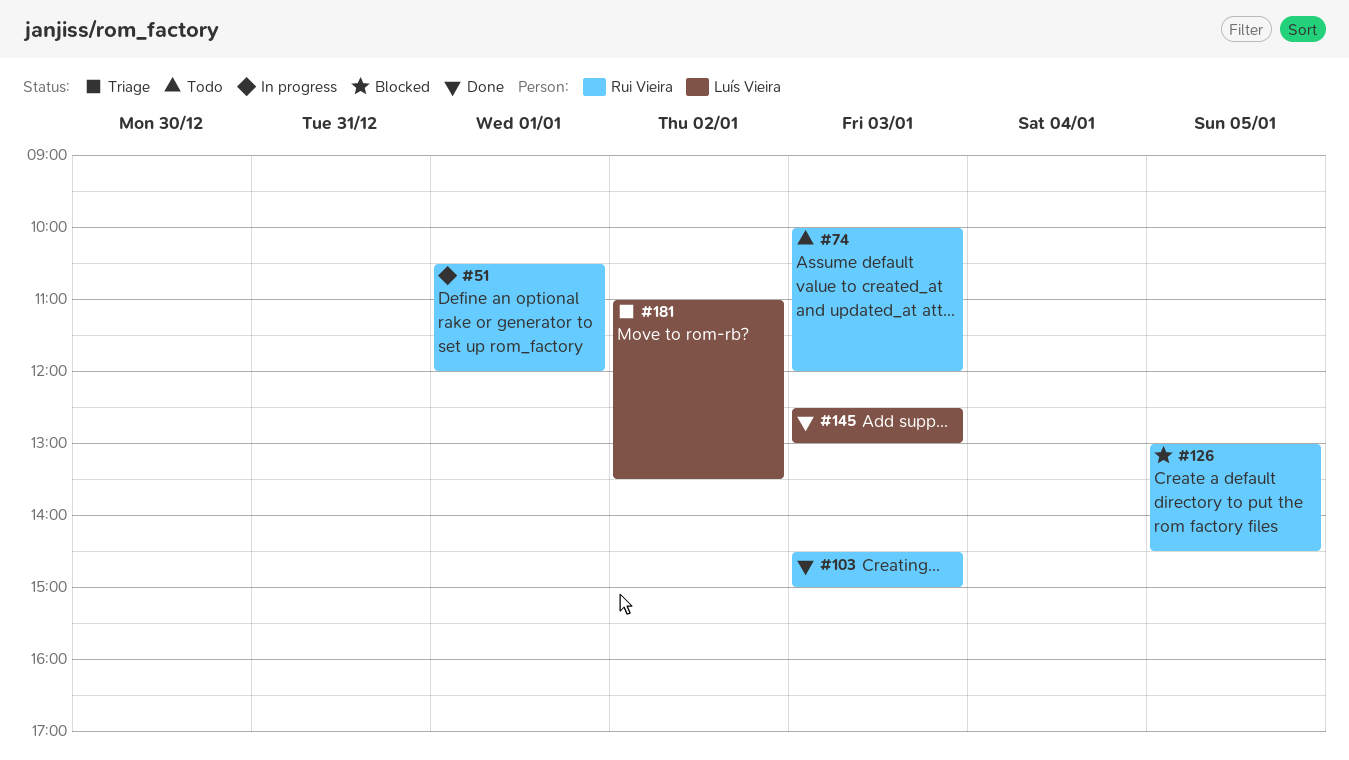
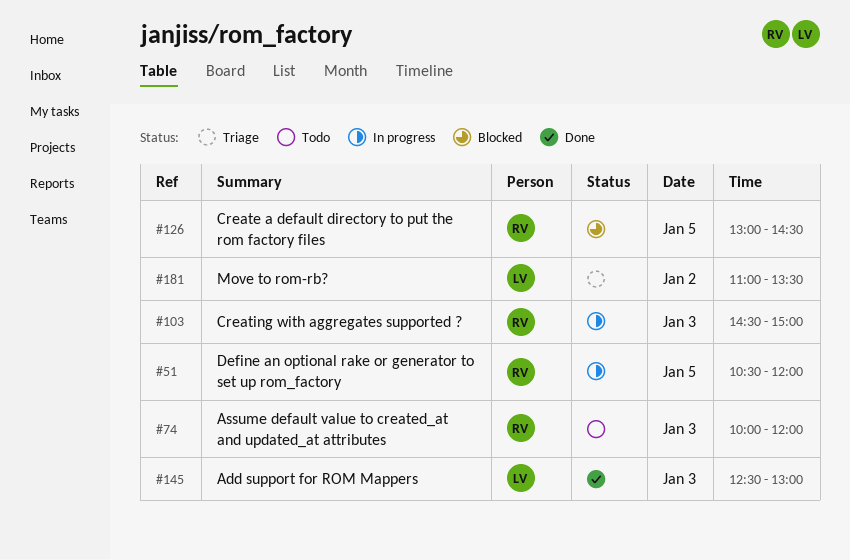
#51, day: Jan 1 -> Jan 5
#103, status: Done -> In progress

